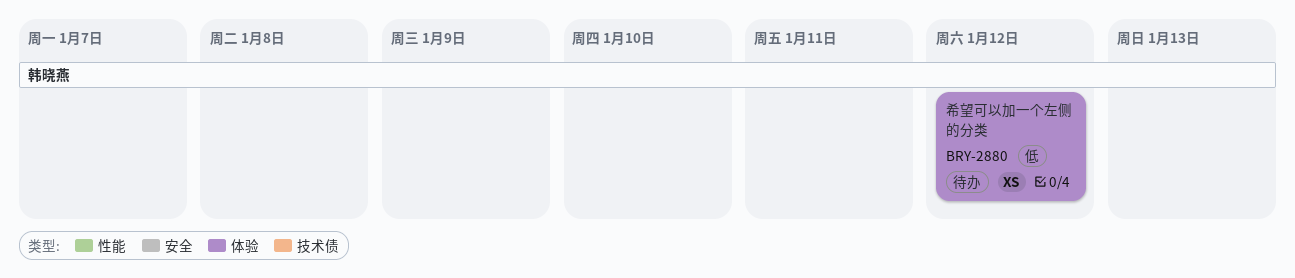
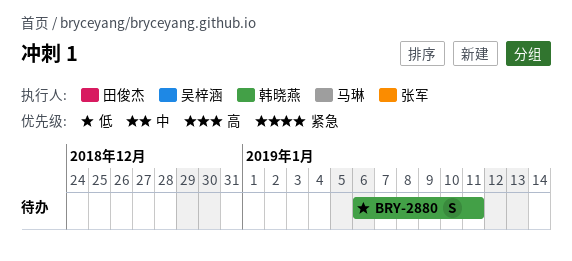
BRY-2880, estimate: XS -> S
BRY-2880, due: Jan 12 -> Jan 11

